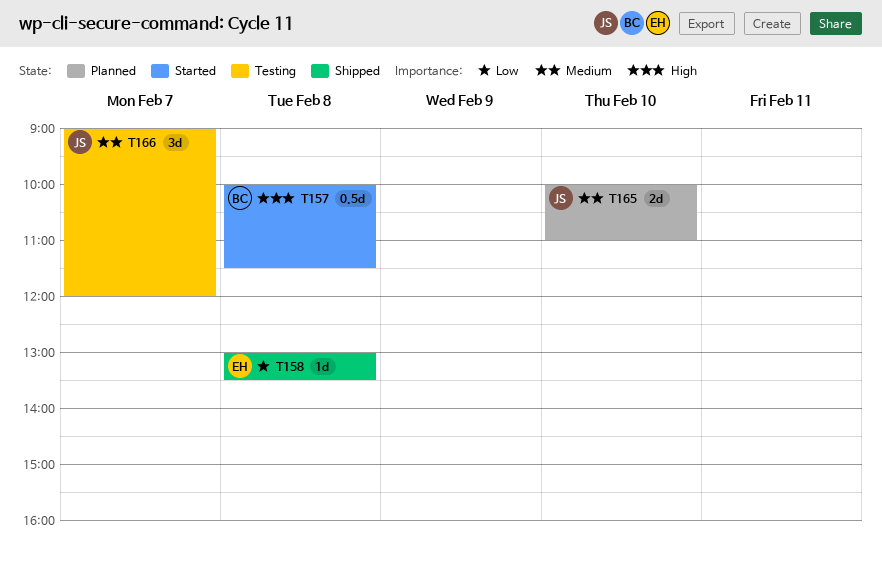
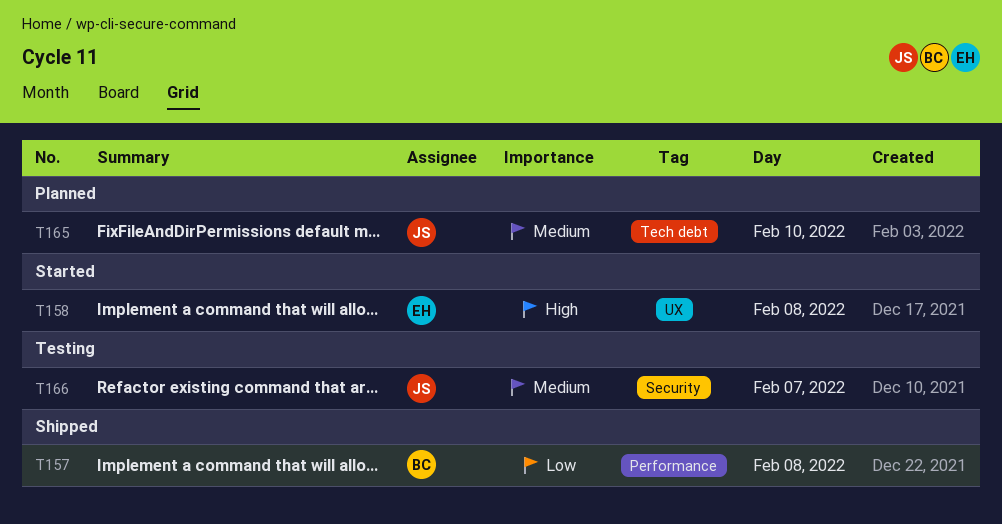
T157, status: Started -> Shipped
T157, priority: High -> Low
T158, status: Shipped -> Started
T158, priority: Low -> High

